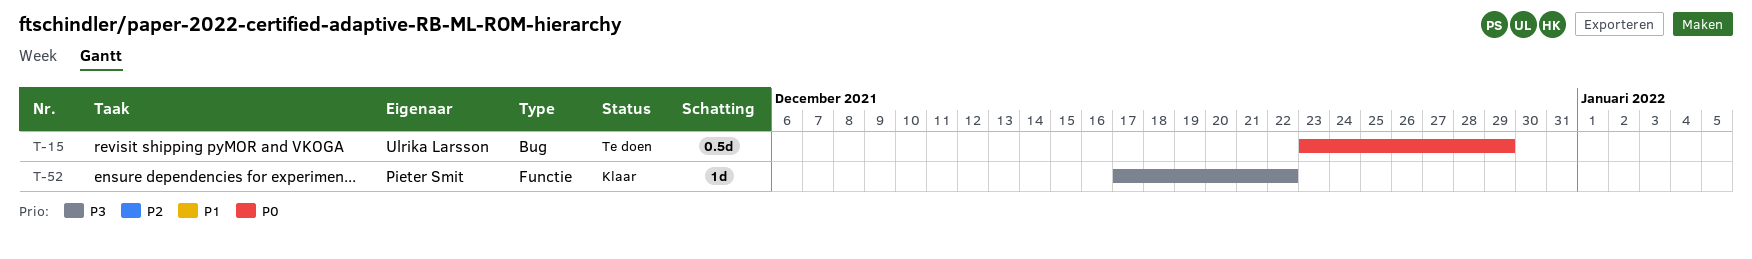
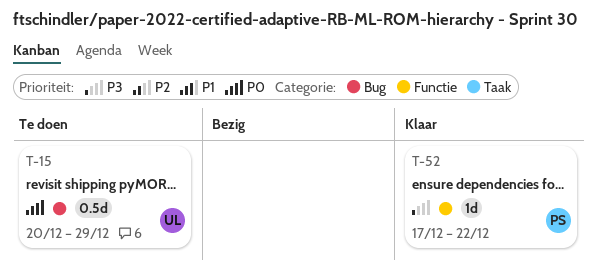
T-15, start: Dec 23 -> Dec 20

